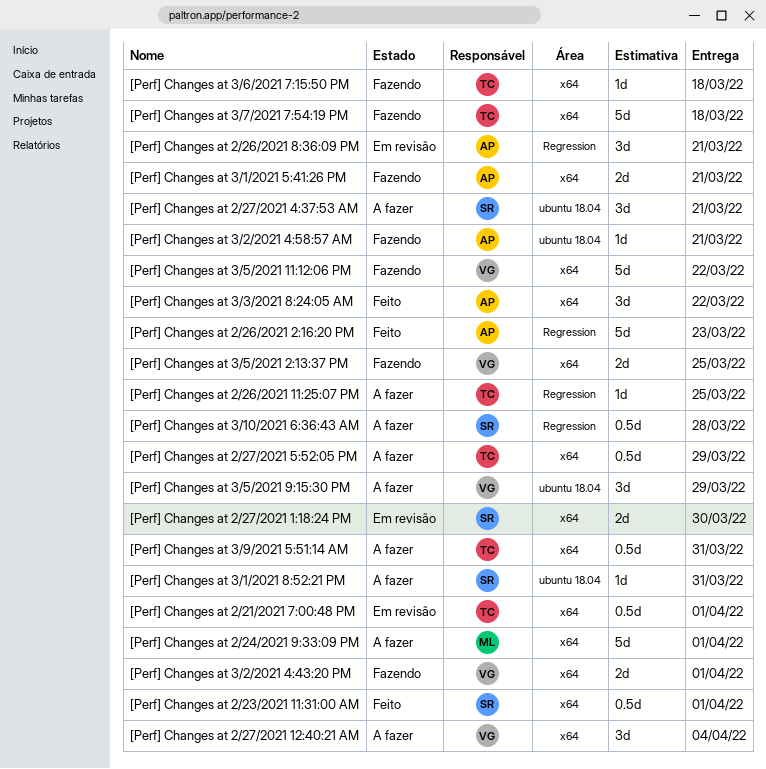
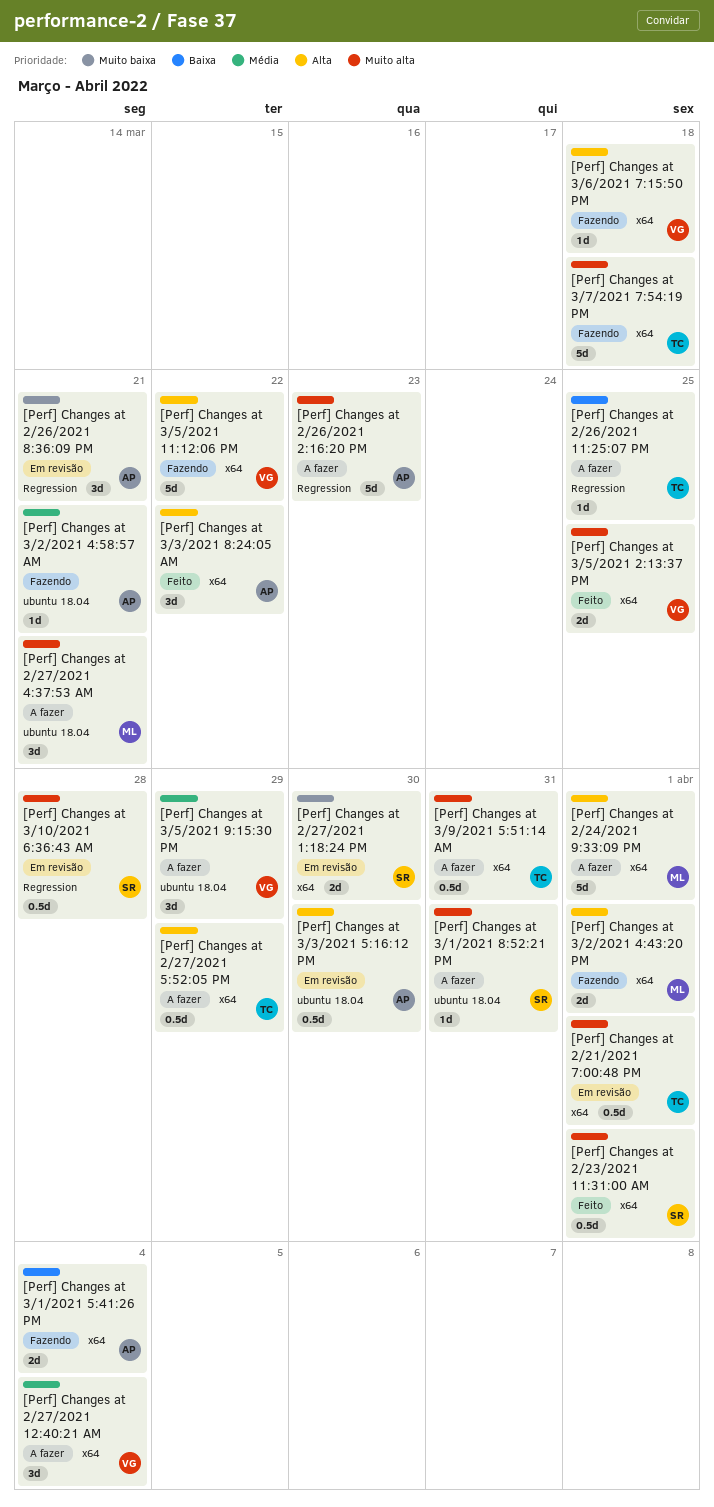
[Perf] Changes at 2/26/2021 2:16:20 PM, status: Feito -> A fazer
[Perf] Changes at 2/27/2021 4:37:53 AM, owner: SR -> ML
[Perf] Changes at 3/1/2021 5:41:26 PM, due: Mar 21 -> Apr 4
[Perf] Changes at 3/10/2021 6:36:43 AM, status: A fazer -> Em revisão
[Perf] Changes at 3/2/2021 4:43:20 PM, owner: VG -> ML
[Perf] Changes at 3/3/2021 5:16:12 PM: none -> present
[Perf] Changes at 3/5/2021 2:13:37 PM, status: Fazendo -> Feito
[Perf] Changes at 3/6/2021 7:15:50 PM, owner: TC -> VG

